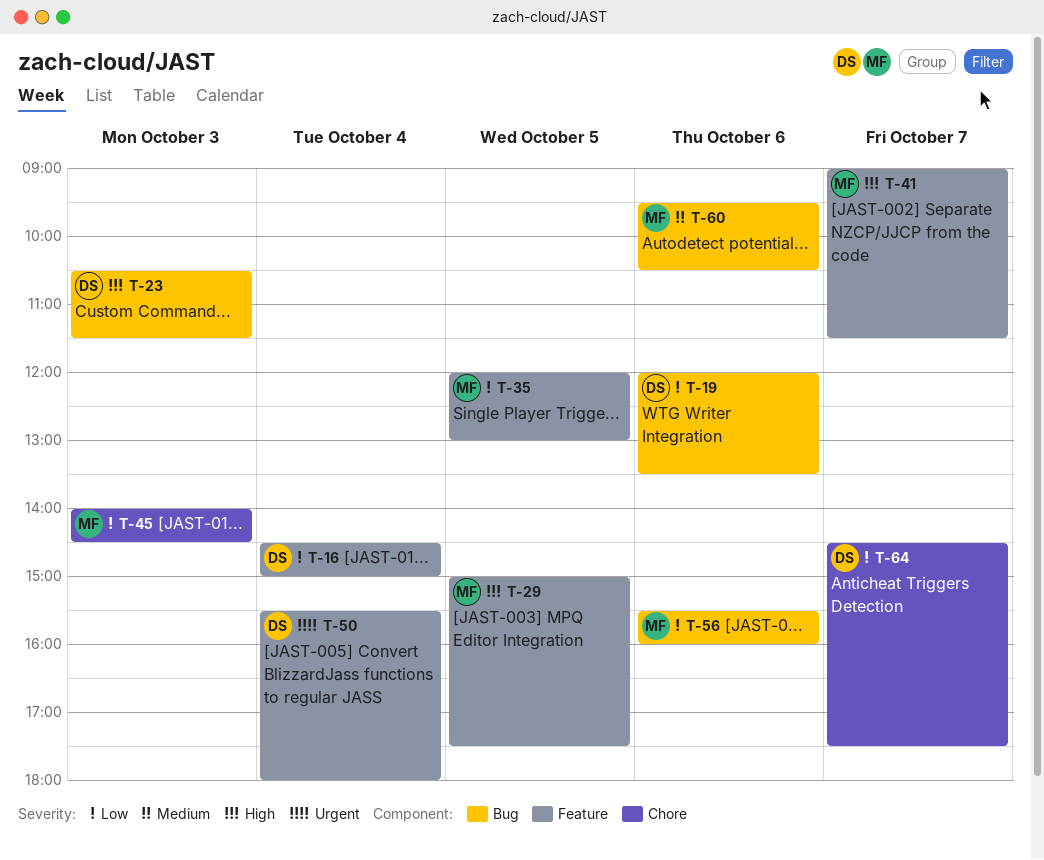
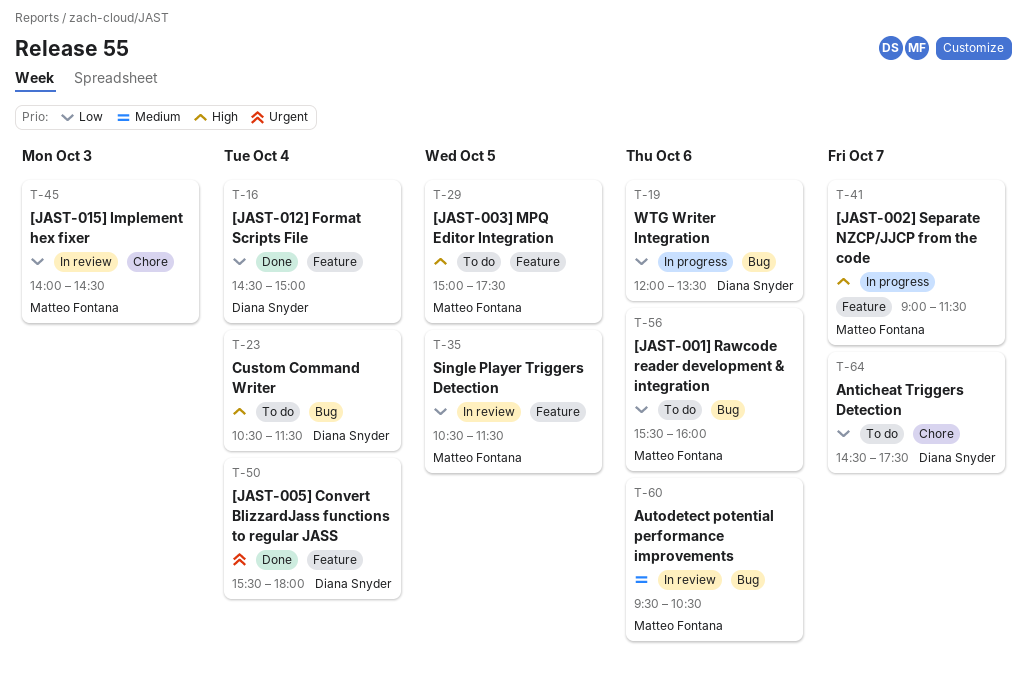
T-23, day: Oct 3 -> Oct 4
T-35, begins: 12:00 -> 10:30
T-35, ends: 13:00 -> 11:30

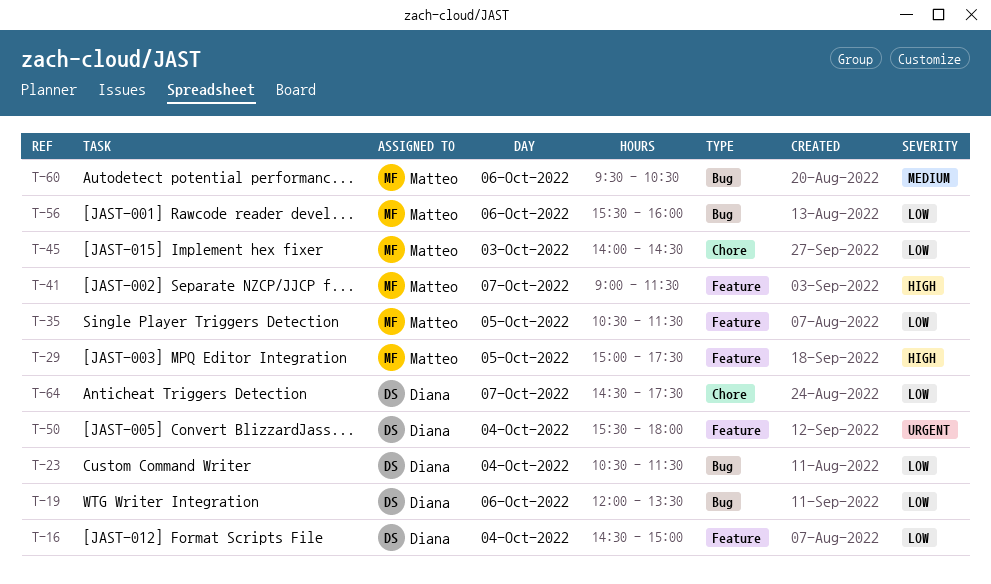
T-23, priority: High -> Low

